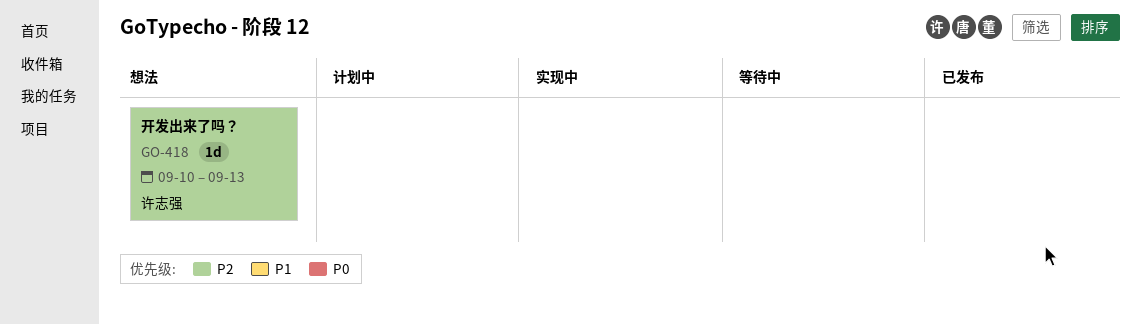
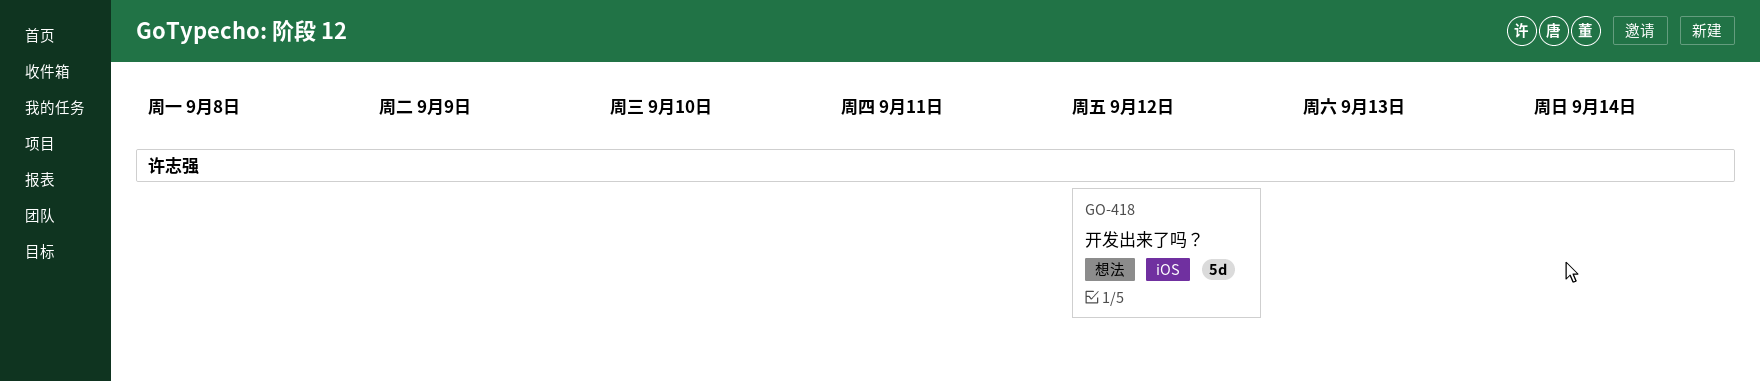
GO-418, estimate: 1d -> 5d
GO-418, due: Sep 13 -> Sep 12

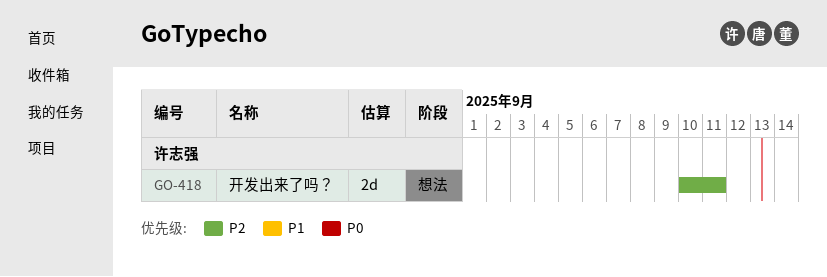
GO-418, estimate: 5d -> 2d
GO-418, due: Sep 12 -> Sep 11

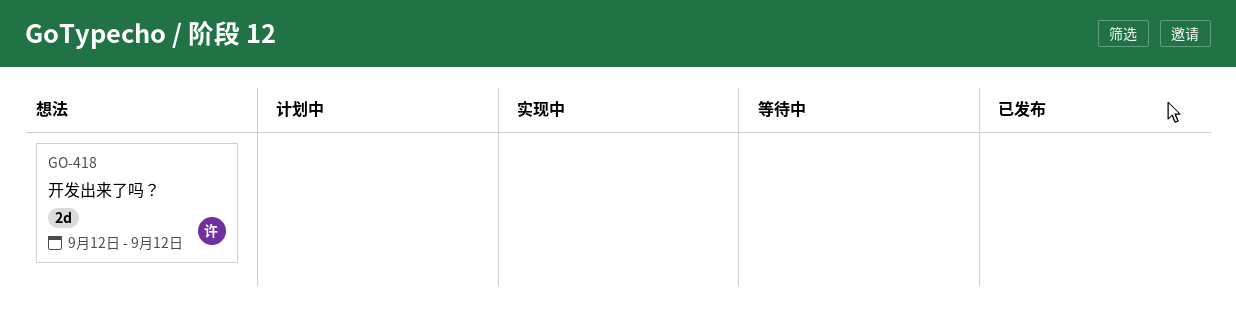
GO-418, start: Sep 10 -> Sep 12
GO-418, due: Sep 11 -> Sep 12

